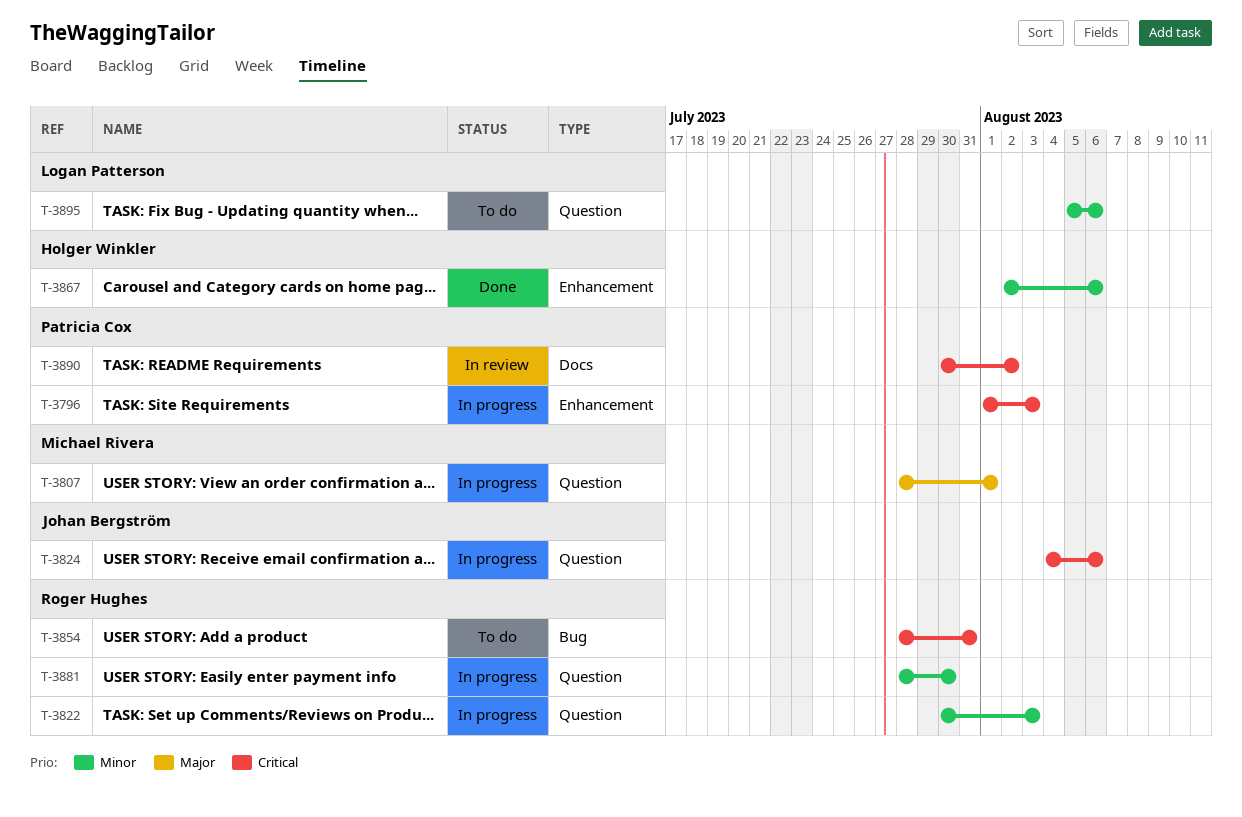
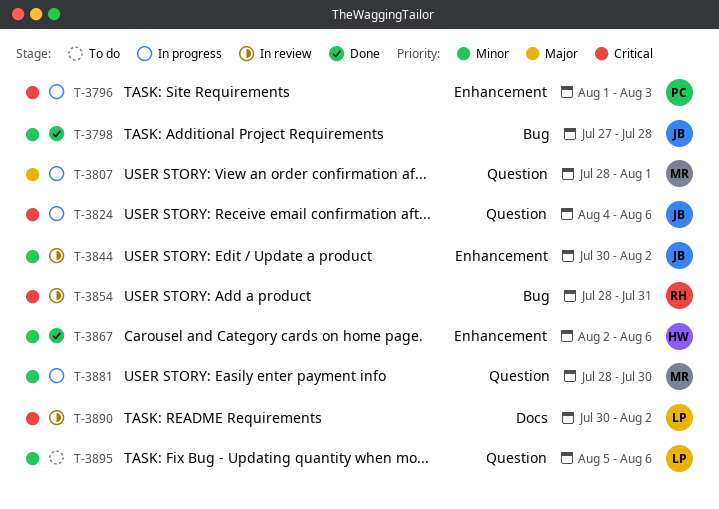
T-3798: none -> present
T-3822: present -> none
T-3844: none -> present
T-3854, status: To do -> In review
T-3881, owner: Roger Hughes -> Michael Rivera
T-3890, owner: Patricia Cox -> Logan Patterson

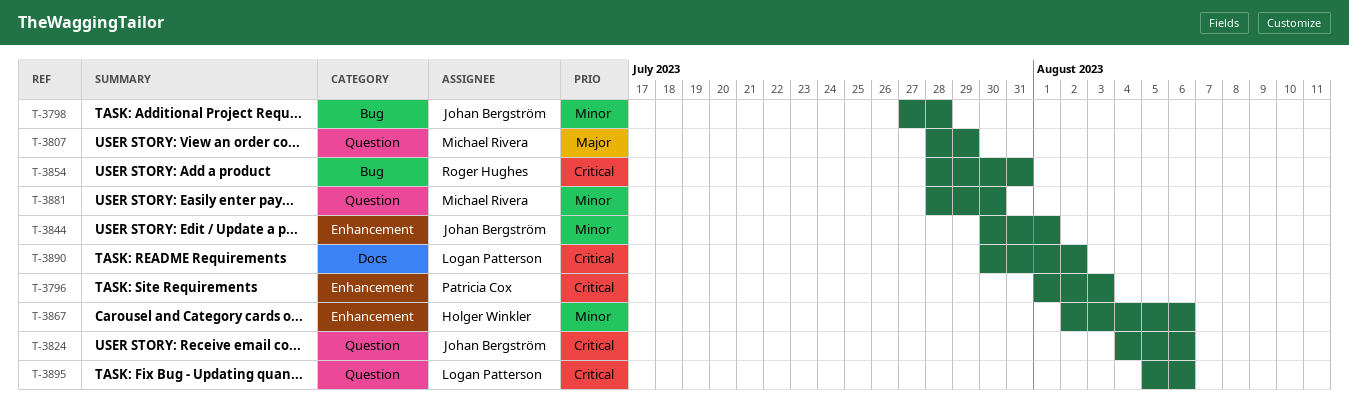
T-3807, due: Aug 1 -> Jul 29
T-3844, due: Aug 2 -> Aug 1
T-3895, priority: Minor -> Critical

